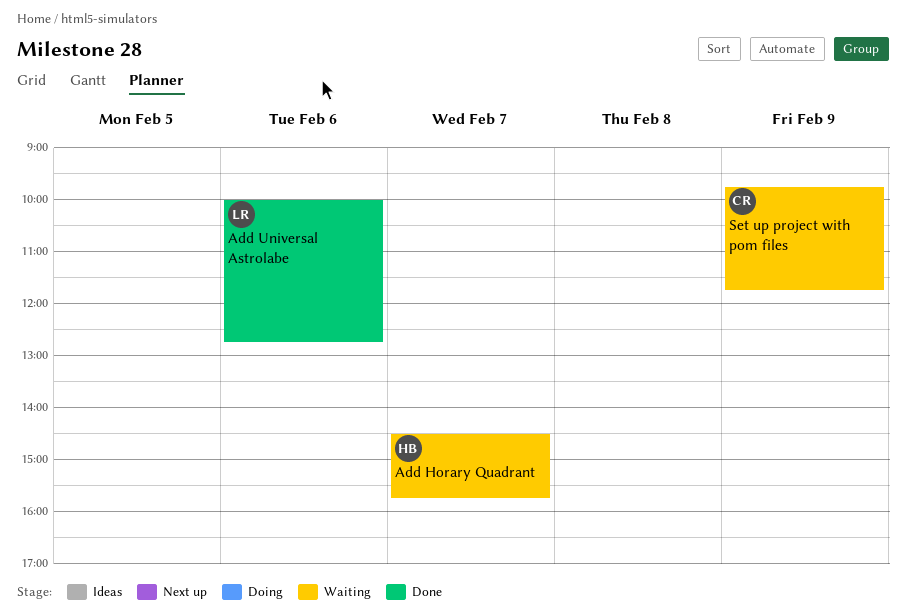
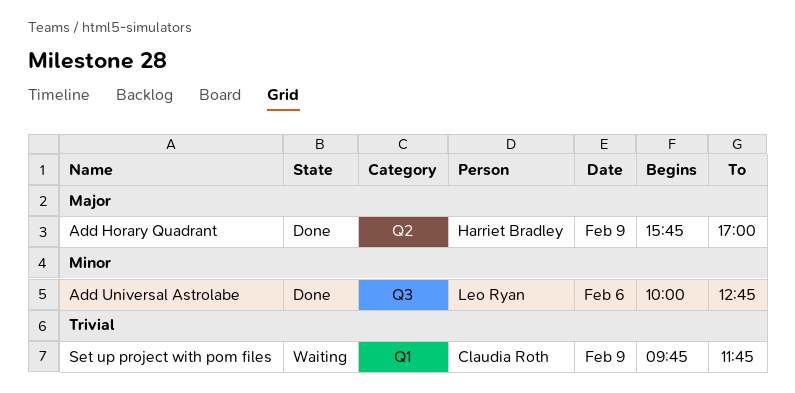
Add Horary Quadrant, status: Waiting -> Done
Add Horary Quadrant, day: Feb 7 -> Feb 9
Add Horary Quadrant, begins: 14:30 -> 15:45
Add Horary Quadrant, ends: 15:45 -> 17:00

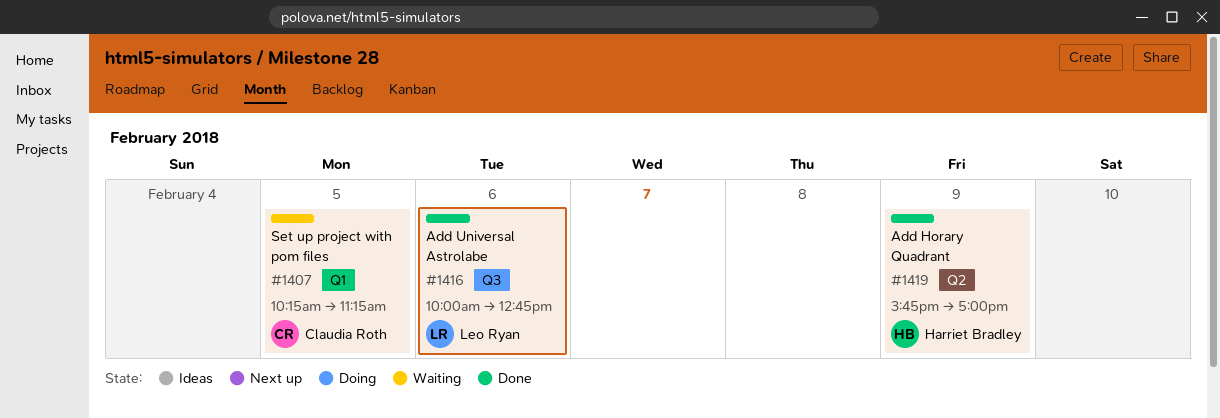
Set up project with pom files, day: Feb 9 -> Feb 5
Set up project with pom files, begins: 09:45 -> 10:15
Set up project with pom files, ends: 11:45 -> 11:15

